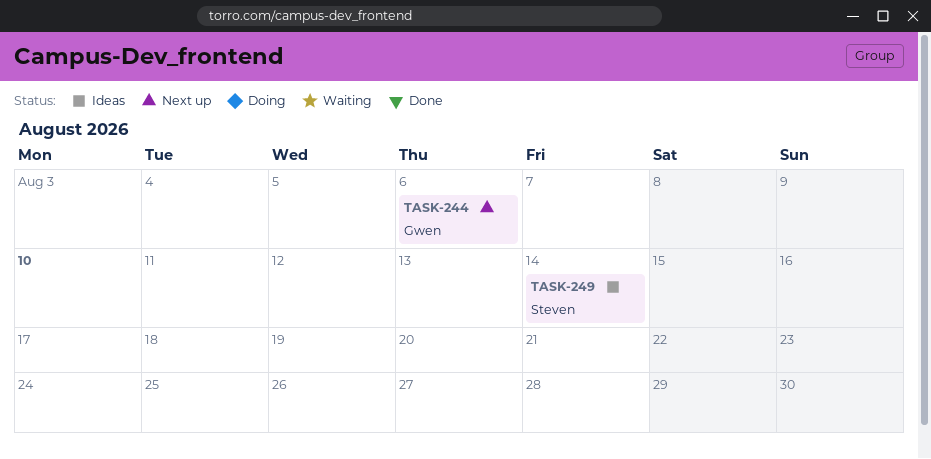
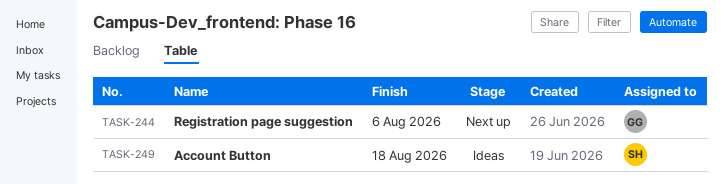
TASK-249, due: Aug 14 -> Aug 18

